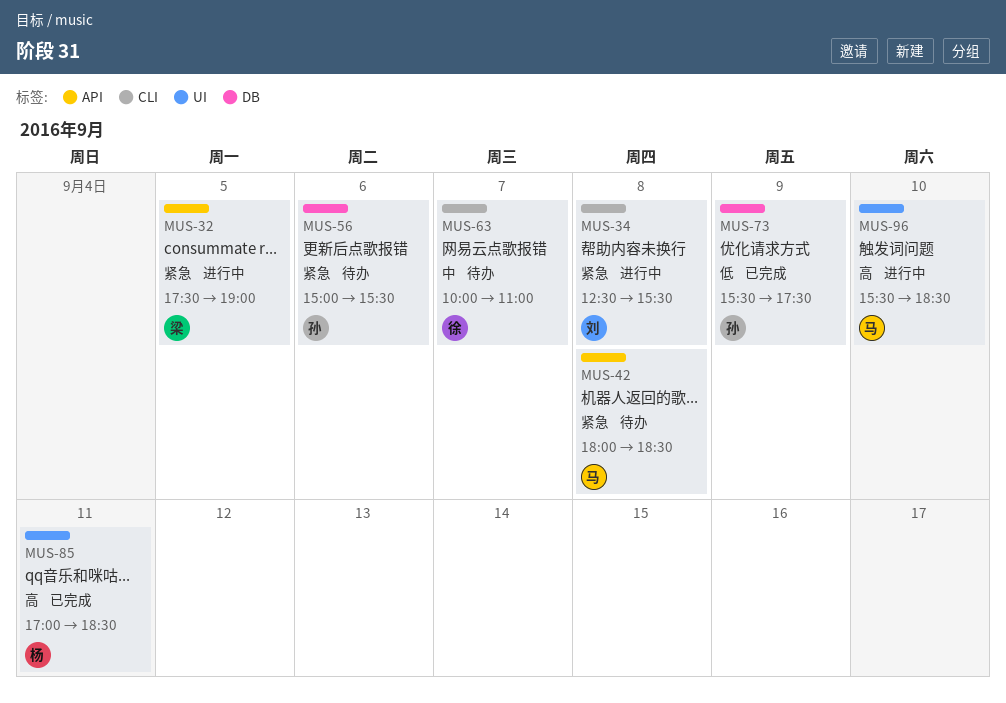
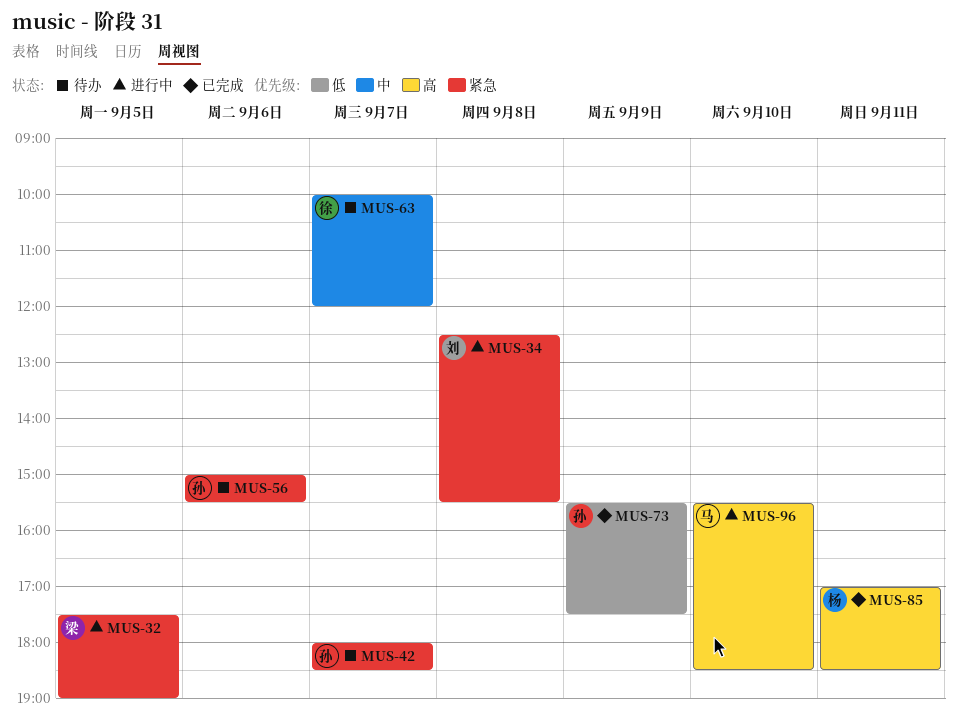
MUS-42, owner: 马 -> 孙
MUS-42, day: Sep 8 -> Sep 7
MUS-63, ends: 11:00 -> 12:00

